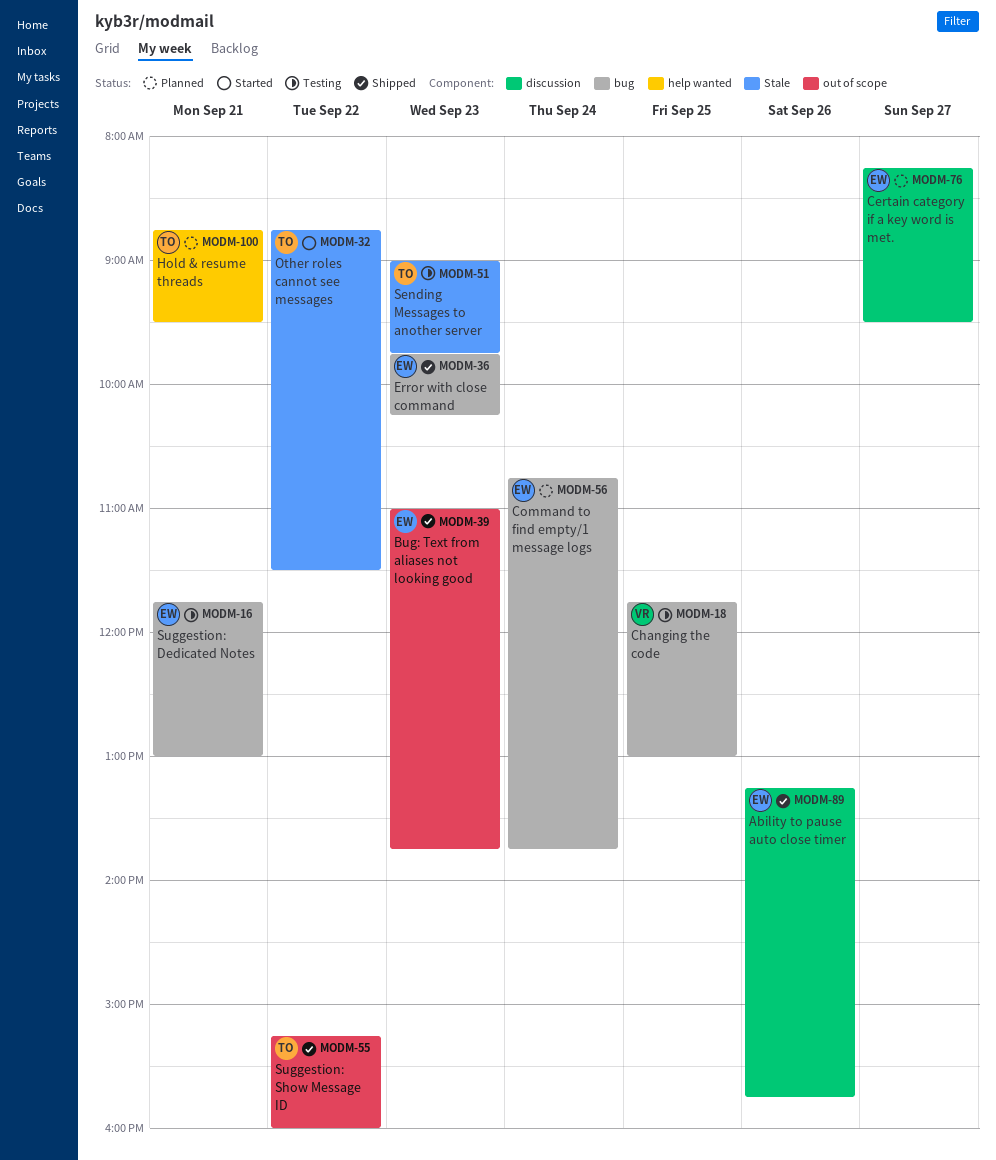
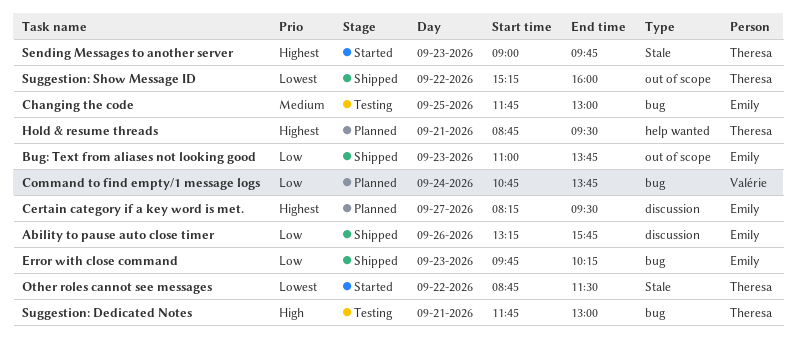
Changing the code, owner: Valérie -> Emily
Command to find empty/1 message logs, owner: Emily -> Valérie
Sending Messages to another server, status: Testing -> Started
Suggestion: Dedicated Notes, owner: Emily -> Theresa

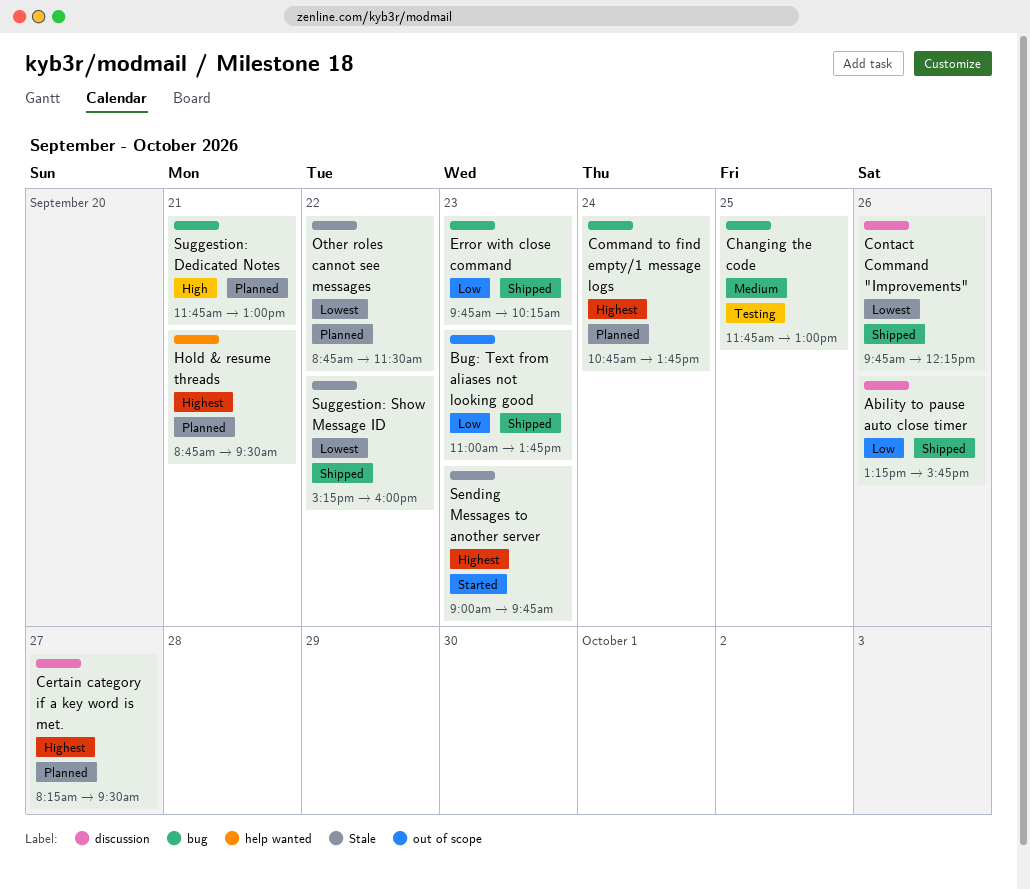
Command to find empty/1 message logs, priority: Low -> Highest
Contact Command "Improvements": none -> present
Other roles cannot see messages, status: Started -> Planned
Suggestion: Dedicated Notes, status: Testing -> Planned
Suggestion: Show Message ID, label: out of scope -> Stale

